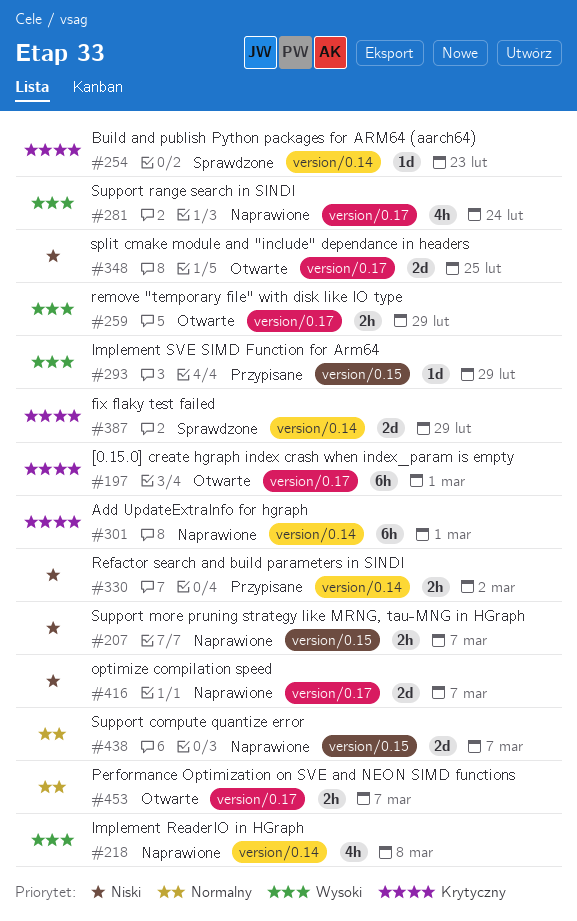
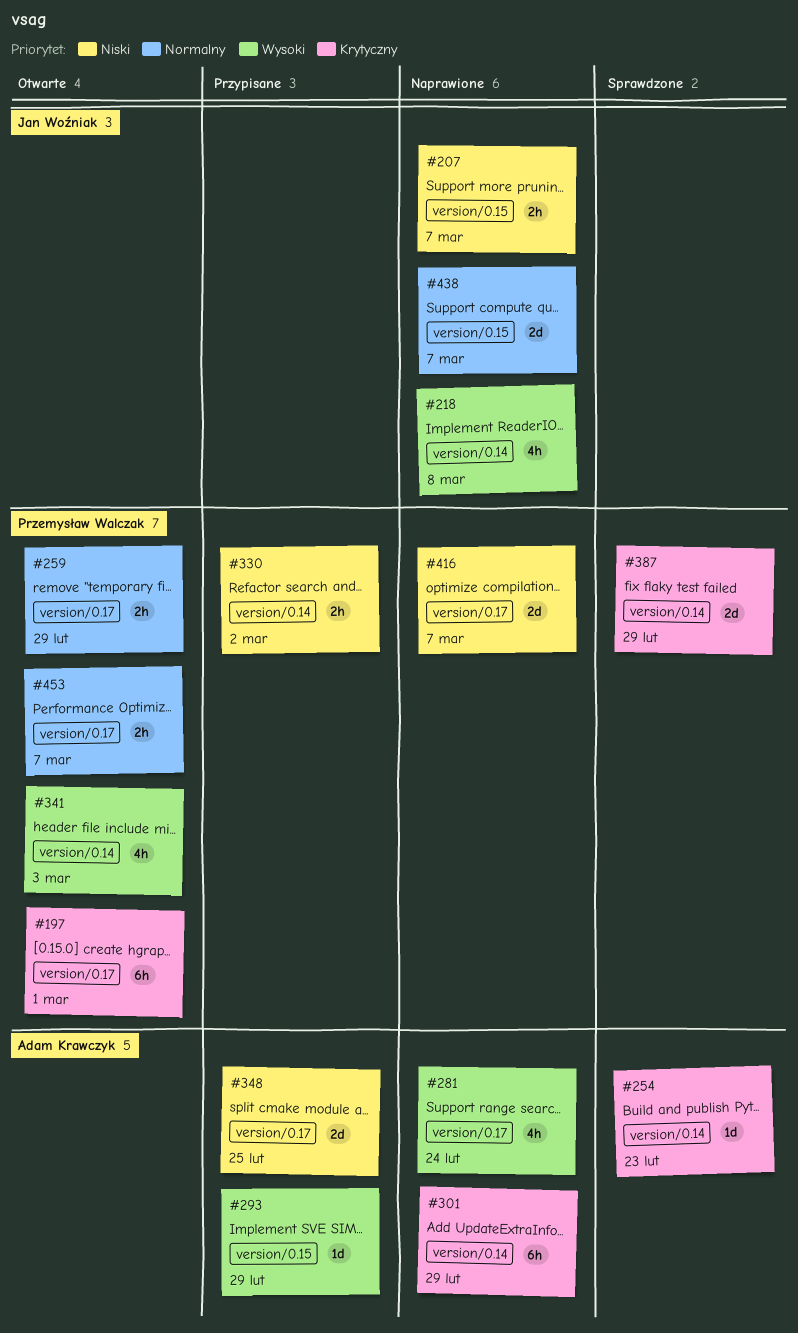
#259, priority: Wysoki -> Normalny
#301, due: Mar 1 -> Feb 29
#341: none -> present
#348, status: Otwarte -> Przypisane

